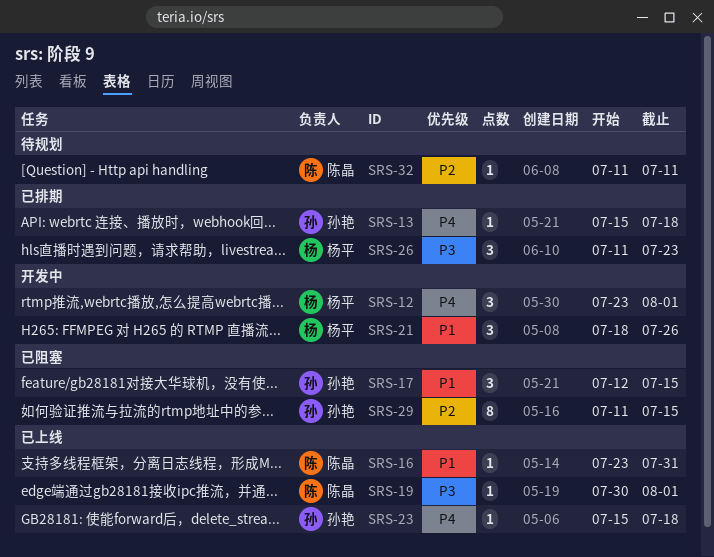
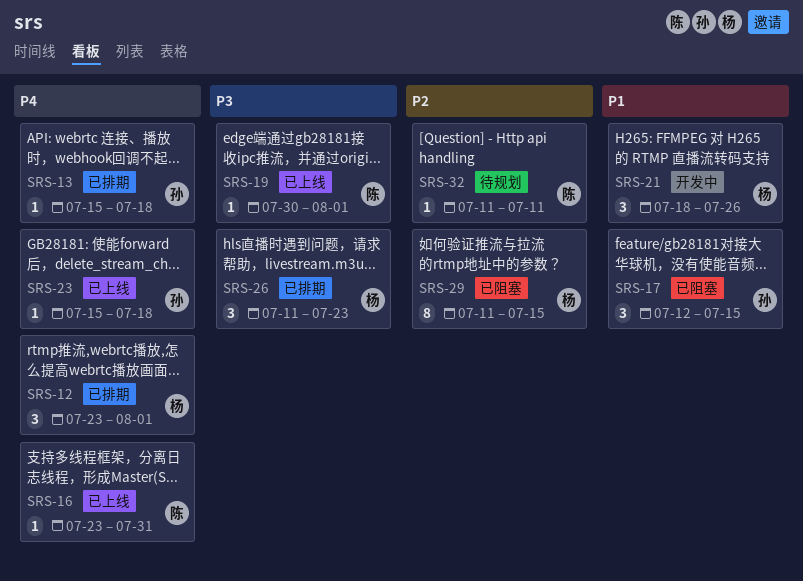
SRS-12, status: 开发中 -> 已排期
SRS-16, priority: P1 -> P4
SRS-29, owner: 孙艳 -> 杨平

